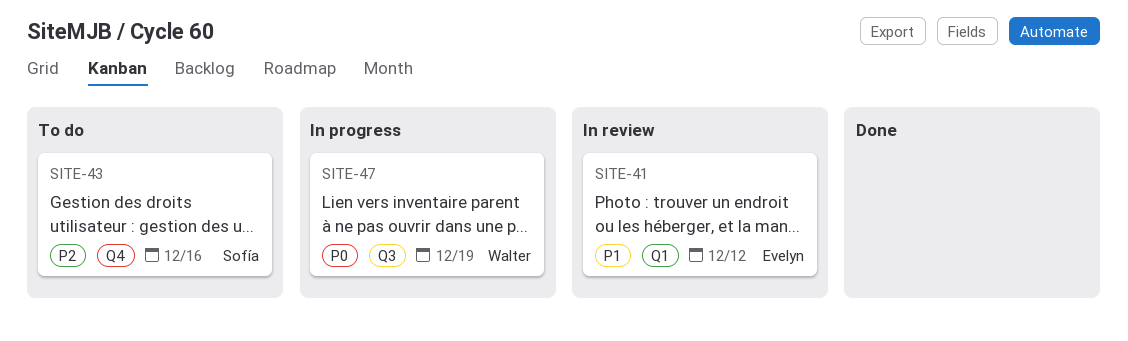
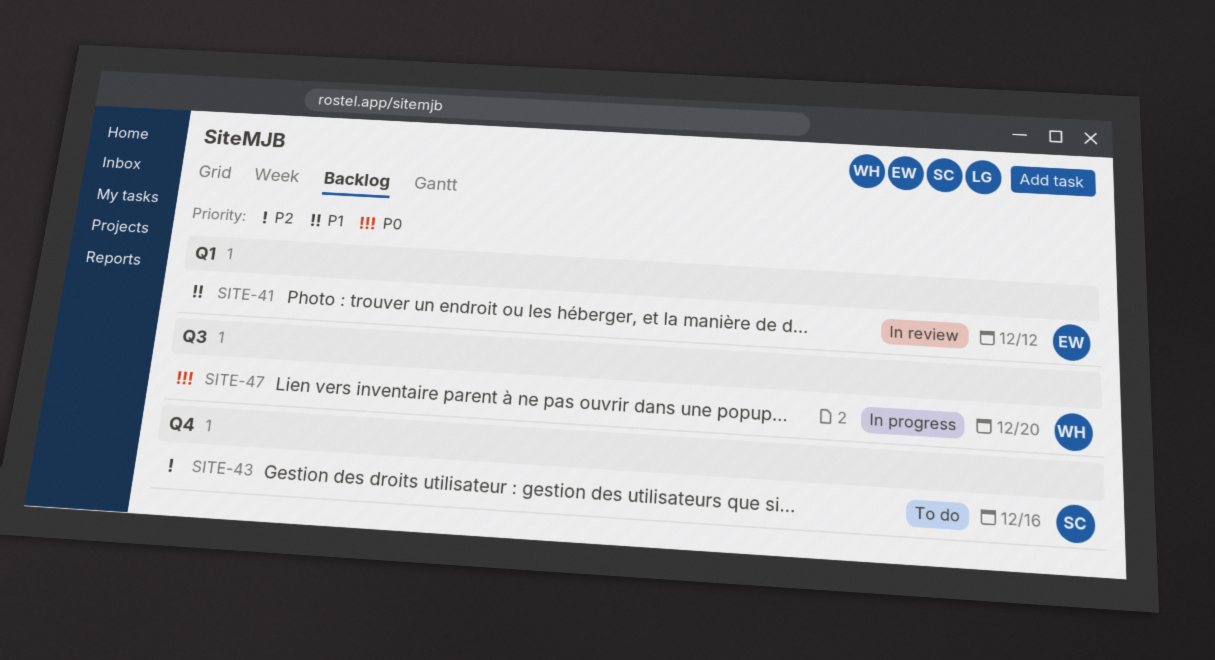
SITE-47, due: Dec 19 -> Dec 20

